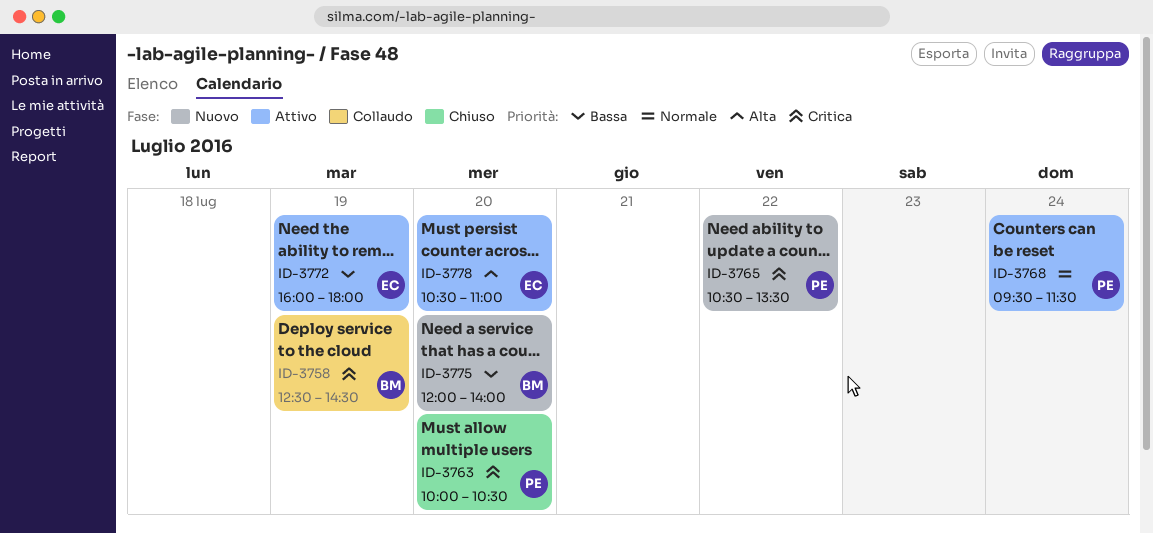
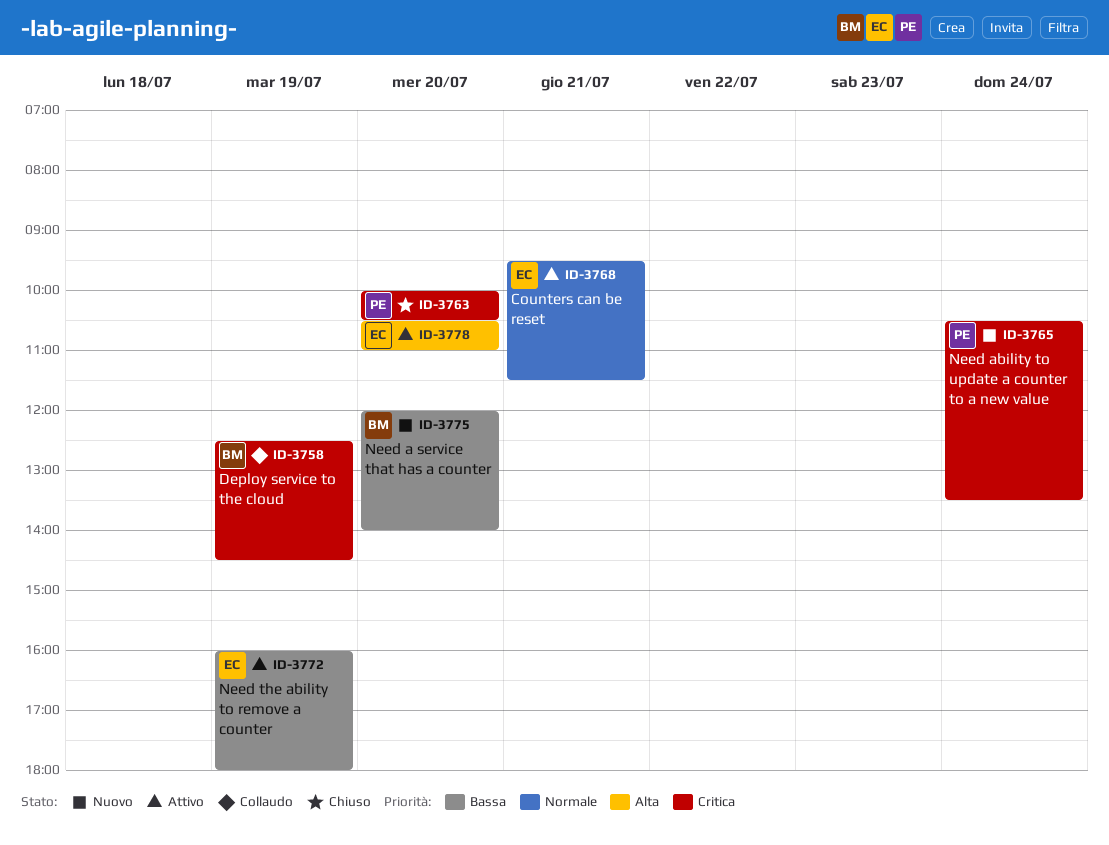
ID-3765, day: Jul 22 -> Jul 24
ID-3768, owner: PE -> EC
ID-3768, day: Jul 24 -> Jul 21

